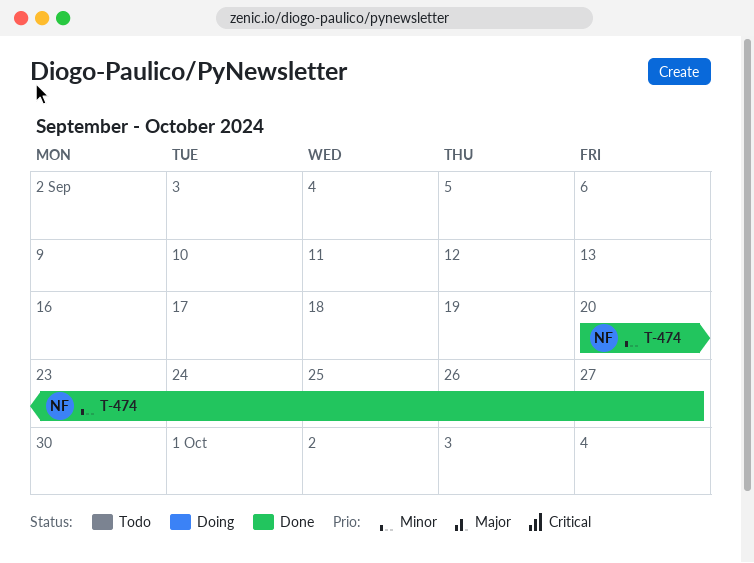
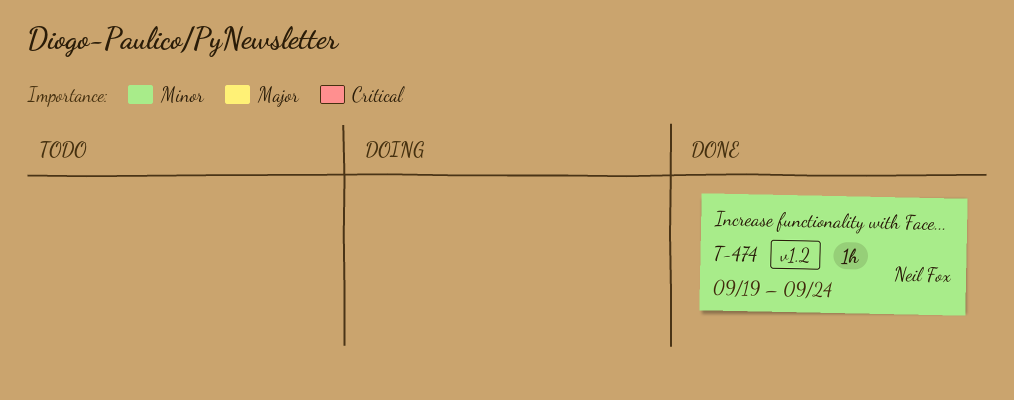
T-474, start: Sep 20 -> Sep 19
T-474, due: Sep 27 -> Sep 24

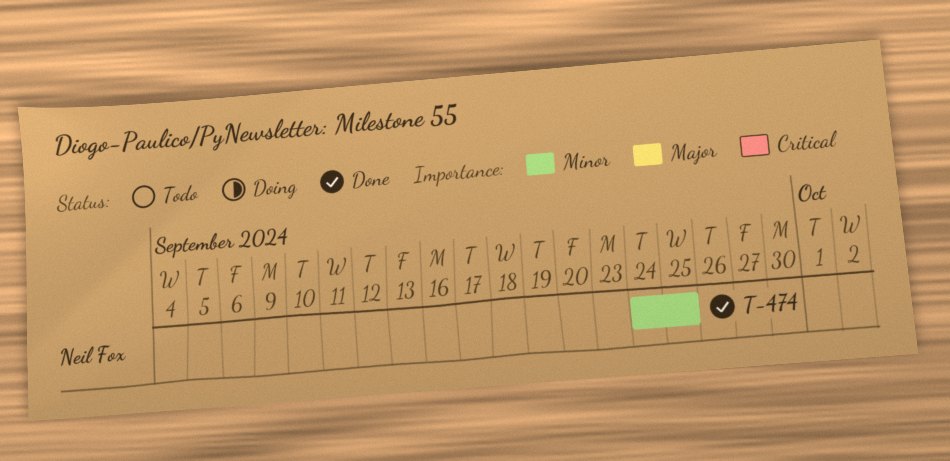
T-474, start: Sep 19 -> Sep 24
T-474, due: Sep 24 -> Sep 25

